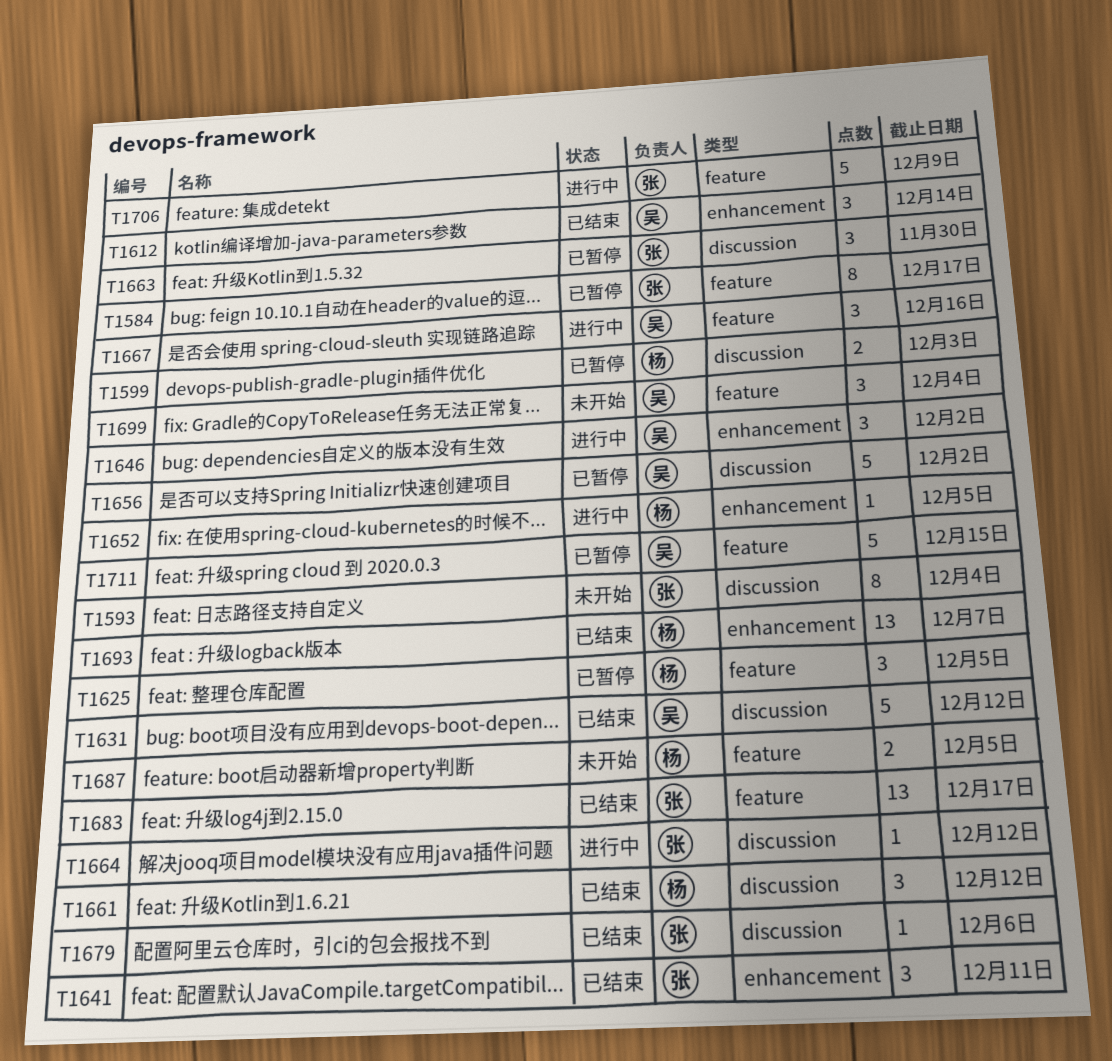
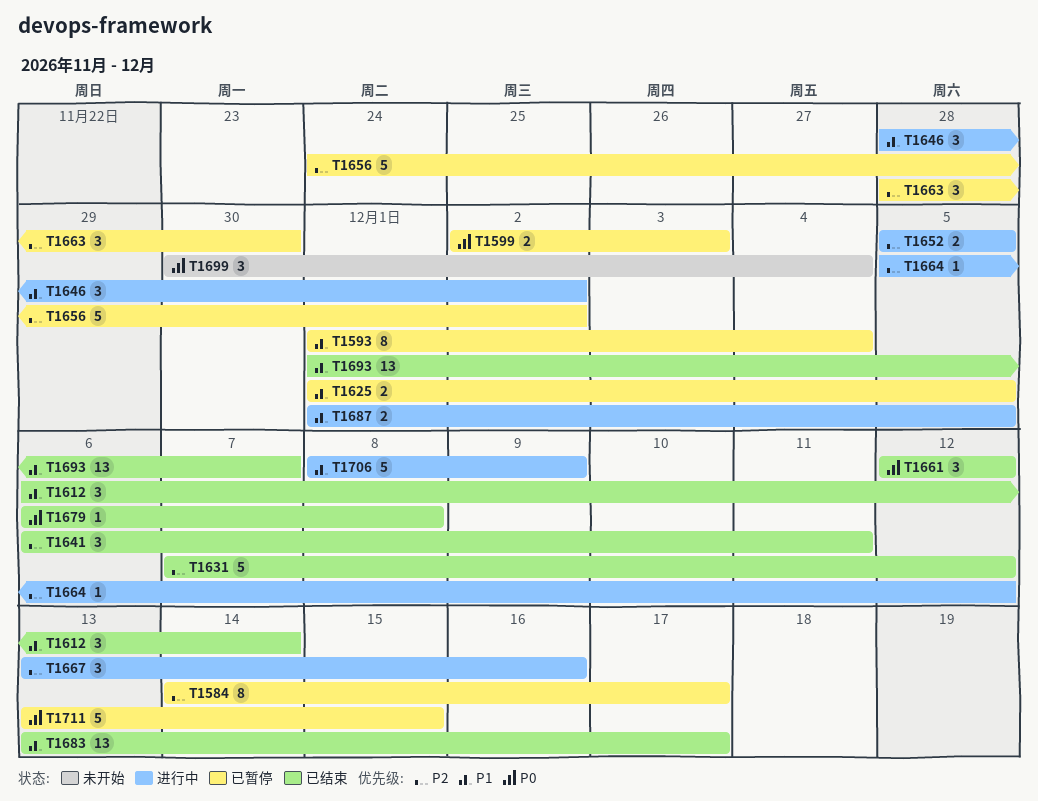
T1593, status: 未开始 -> 已暂停
T1625, estimate: 3 -> 2
T1652, estimate: 1 -> 2
T1679, due: Dec 6 -> Dec 8
T1687, status: 未开始 -> 进行中

